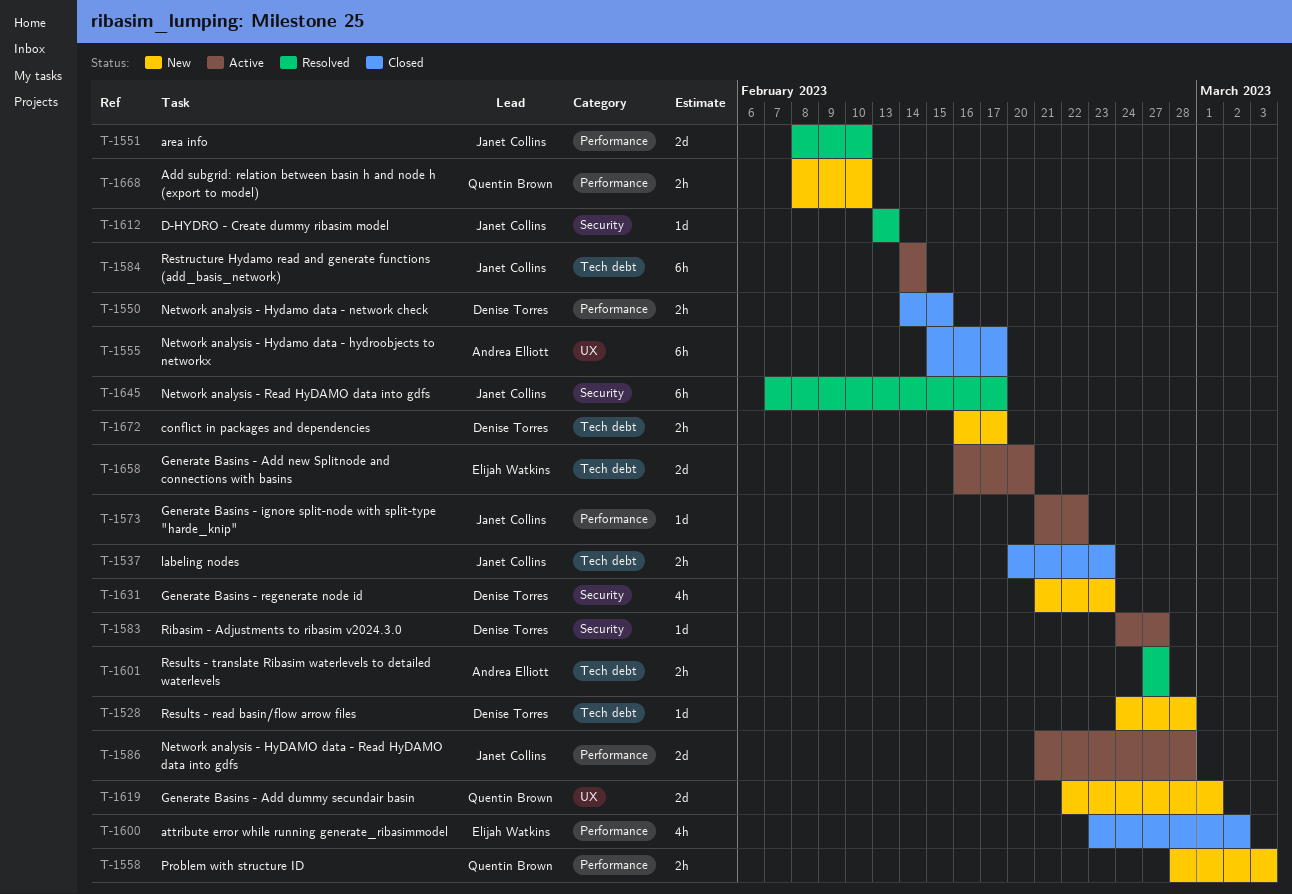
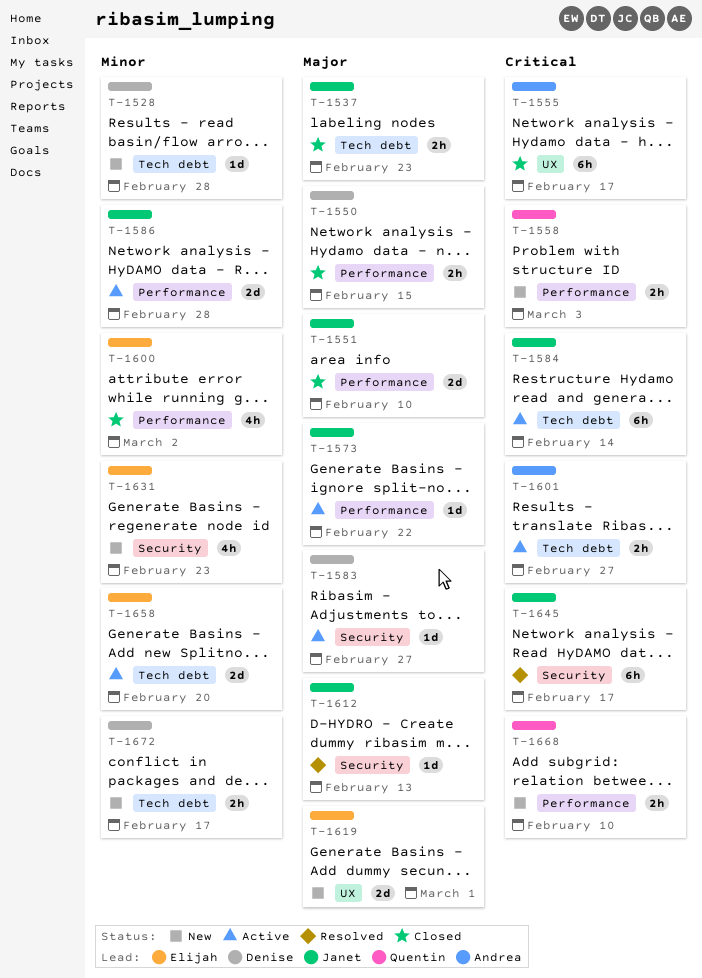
T-1551, status: Resolved -> Closed
T-1601, status: Resolved -> Active
T-1619, owner: Quentin Brown -> Elijah Watkins
T-1631, owner: Denise Torres -> Elijah Watkins

